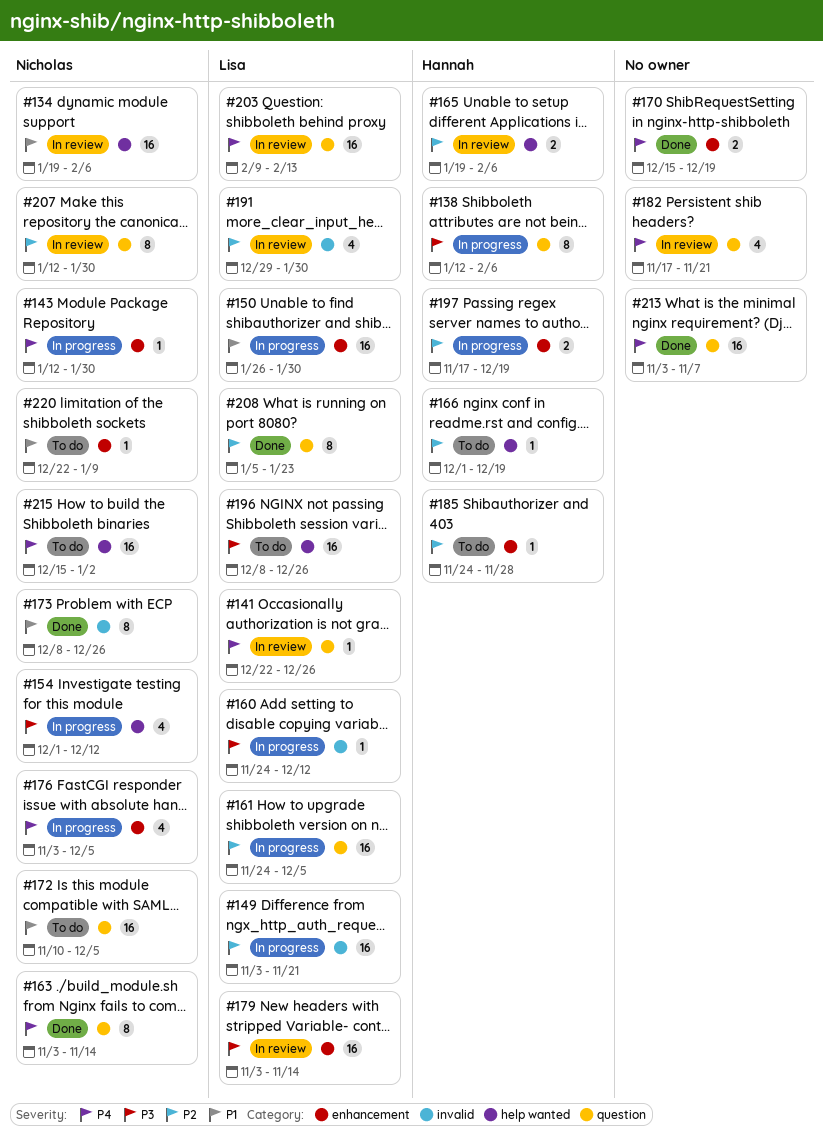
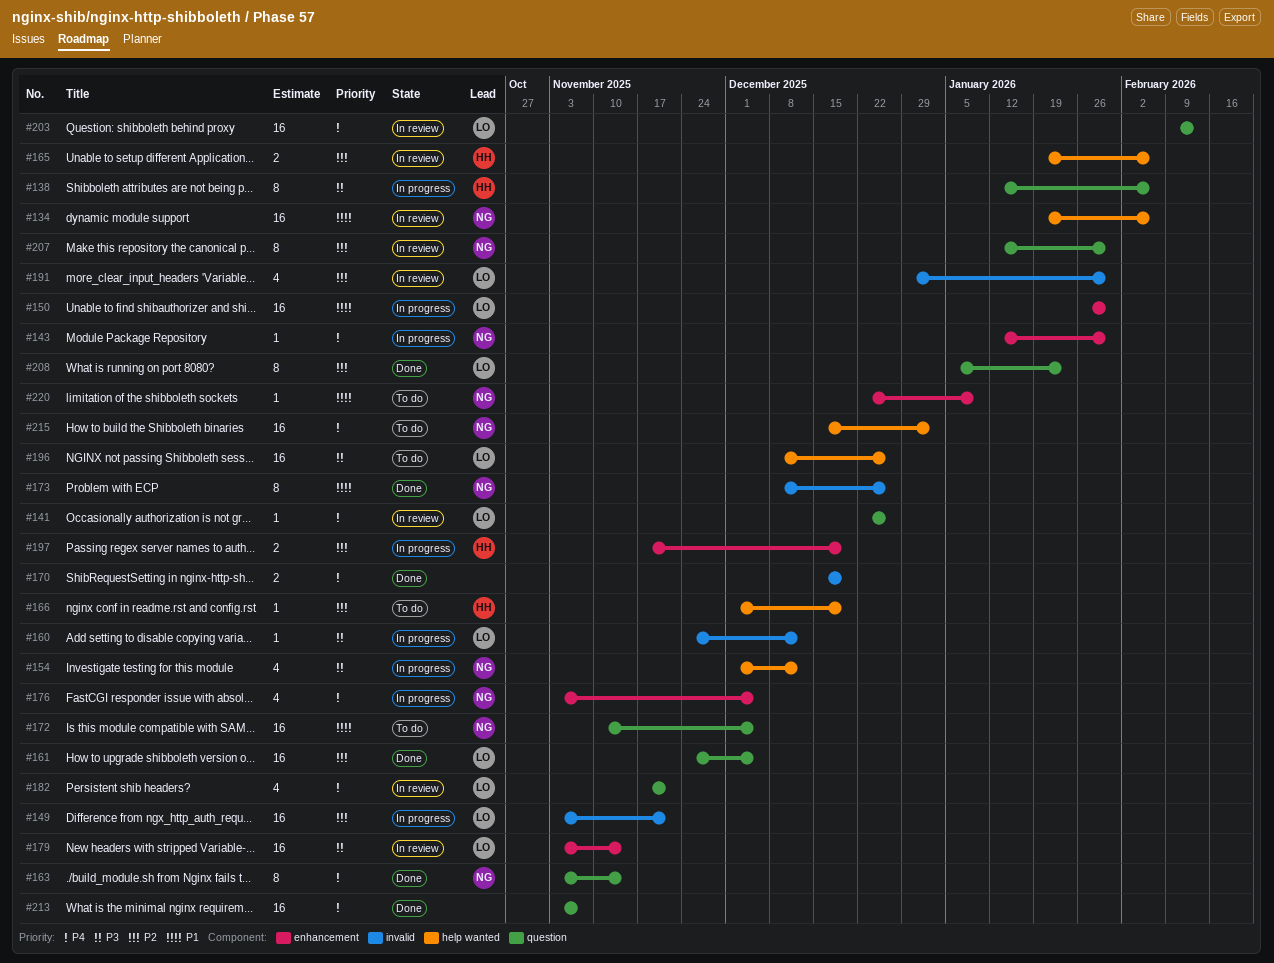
#161, status: In progress -> Done
#170, label: enhancement -> invalid
#182, owner: none -> Lisa
#185: present -> none

